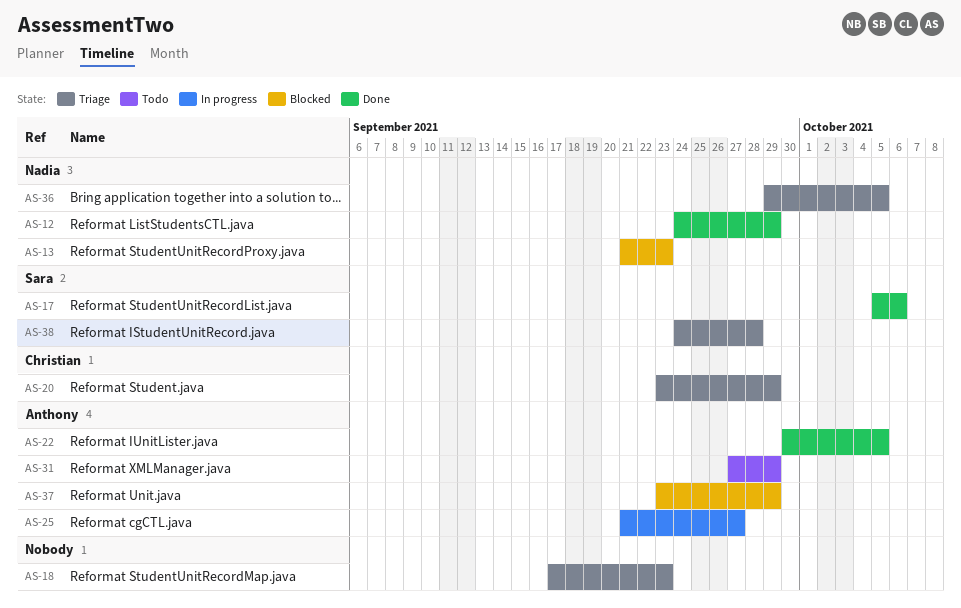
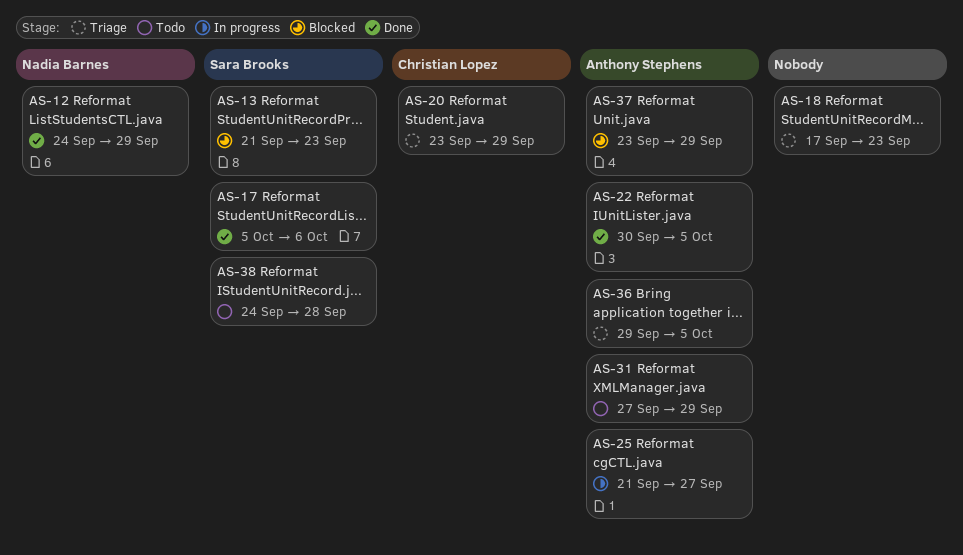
AS-13, owner: Nadia Barnes -> Sara Brooks
AS-36, owner: Nadia Barnes -> Anthony Stephens
AS-38, status: Triage -> Todo

